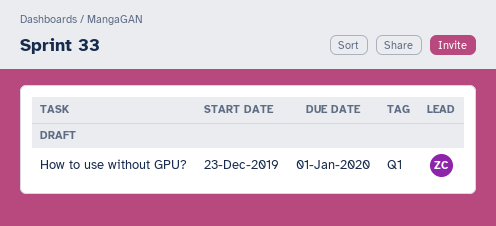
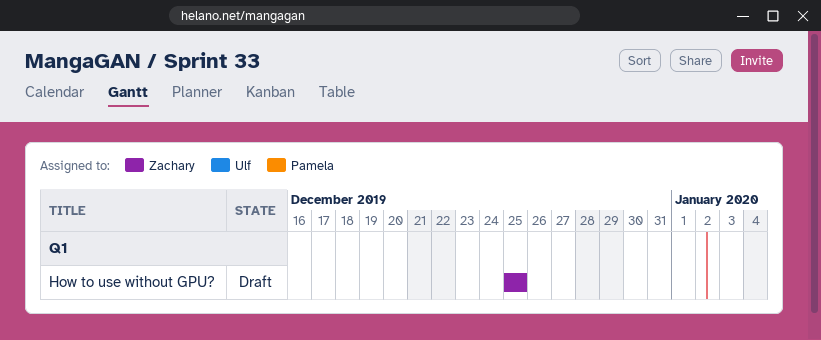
How to use without GPU?, start: Dec 23 -> Dec 25
How to use without GPU?, due: Jan 1 -> Dec 25

